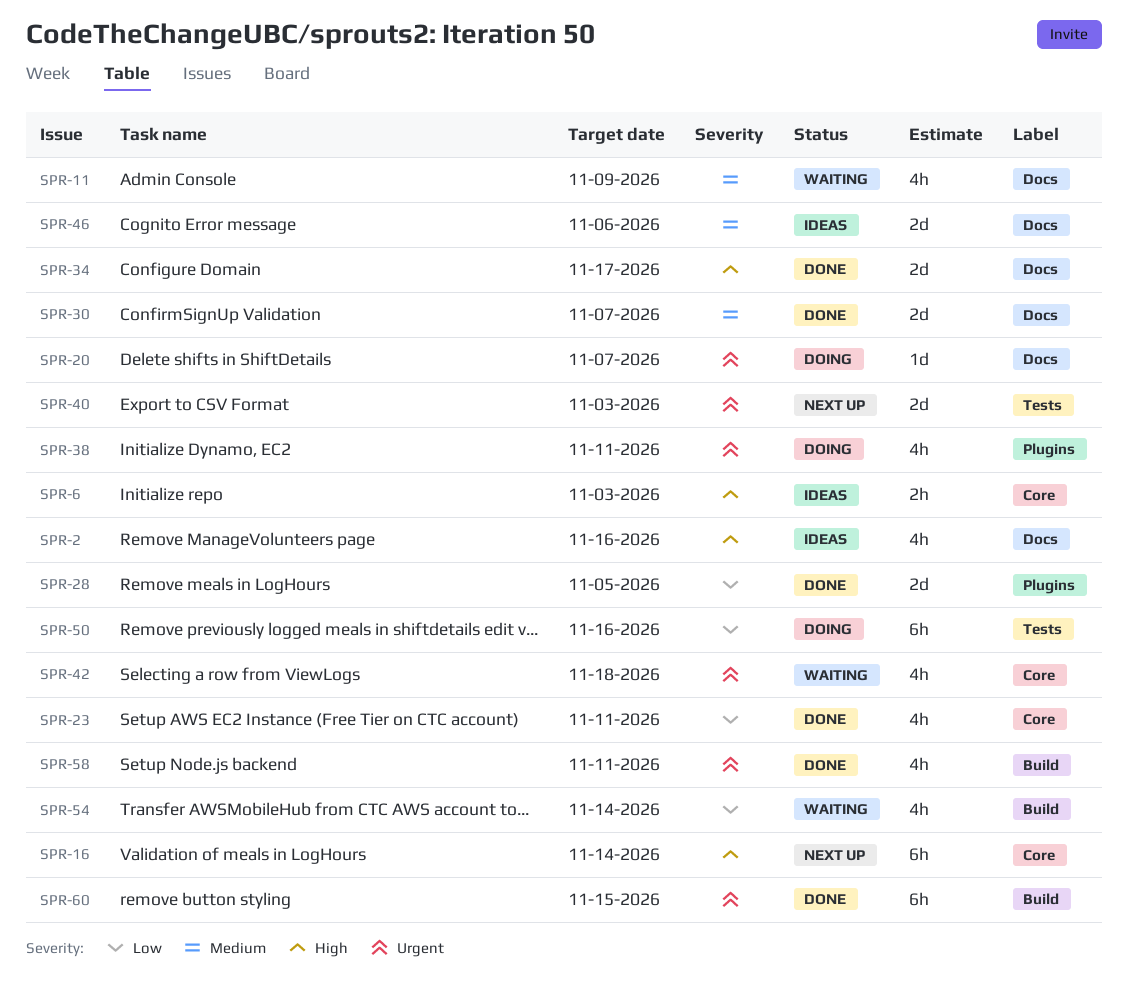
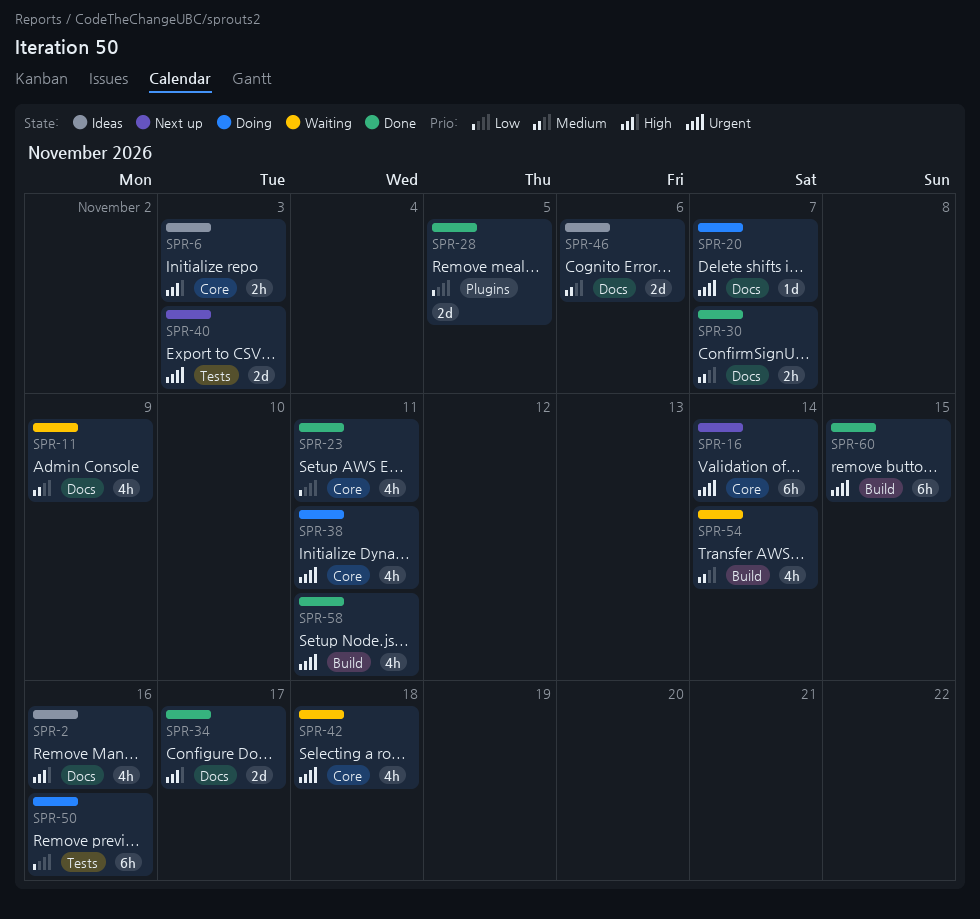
SPR-16, priority: High -> Urgent
SPR-30, estimate: 2d -> 2h
SPR-38, label: Plugins -> Core
SPR-54, priority: Low -> Medium

